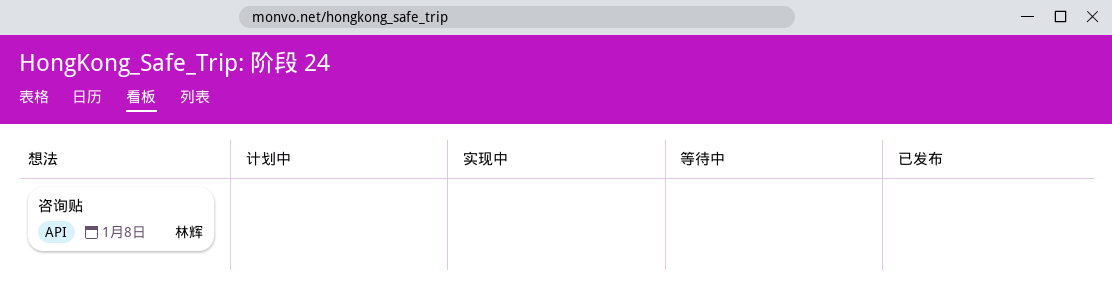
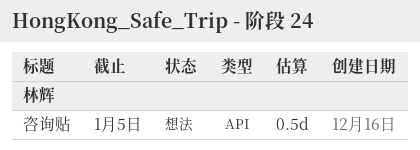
咨询贴, due: Jan 8 -> Jan 5

